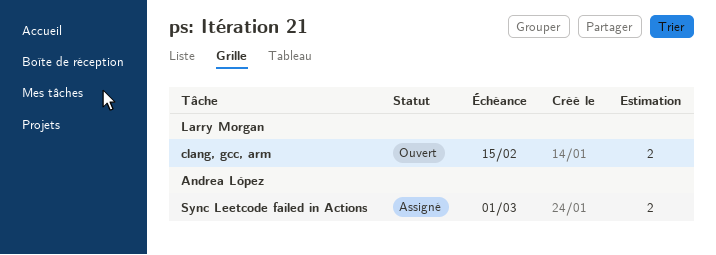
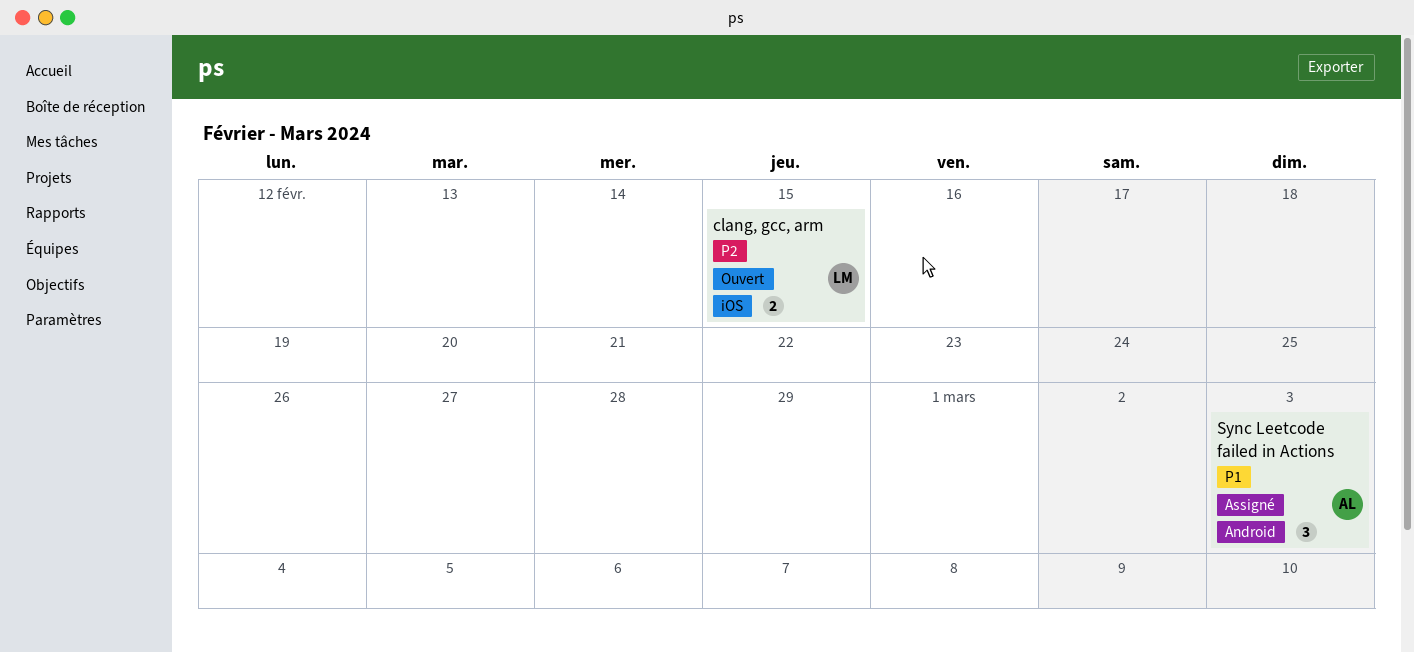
Sync Leetcode failed in Actions, estimate: 2 -> 3
Sync Leetcode failed in Actions, due: Mar 1 -> Mar 3

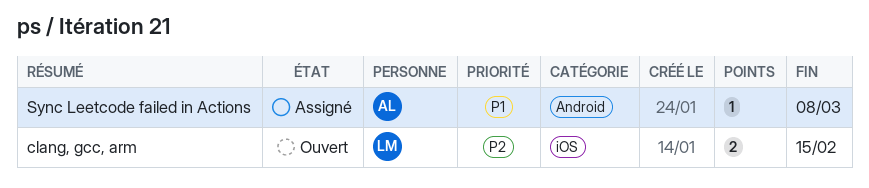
Sync Leetcode failed in Actions, estimate: 3 -> 1
Sync Leetcode failed in Actions, due: Mar 3 -> Mar 8

